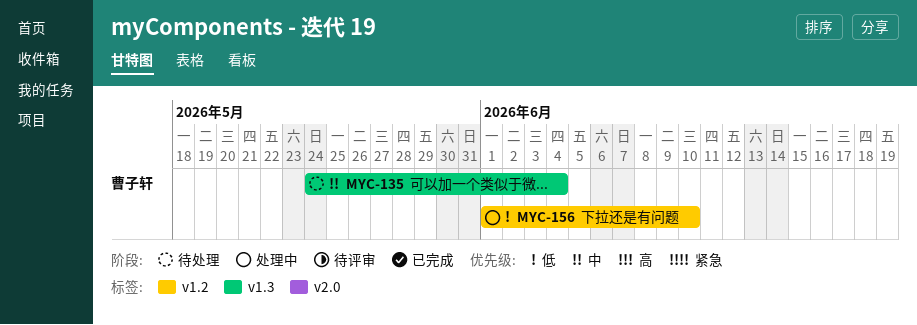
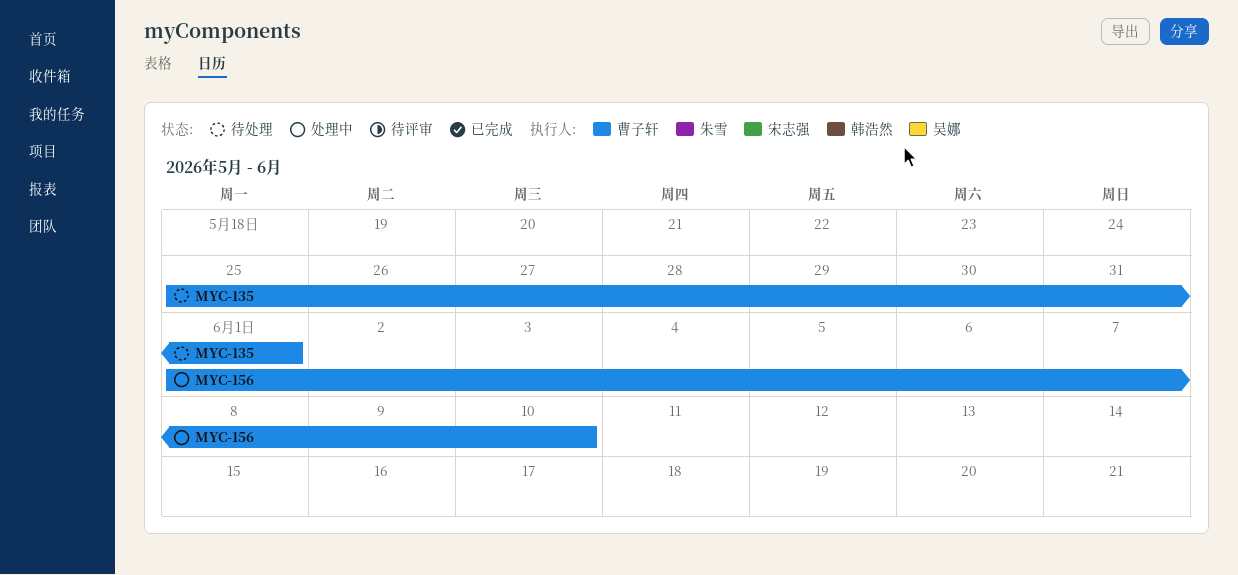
MYC-135, start: May 24 -> May 25
MYC-135, due: Jun 4 -> Jun 1

